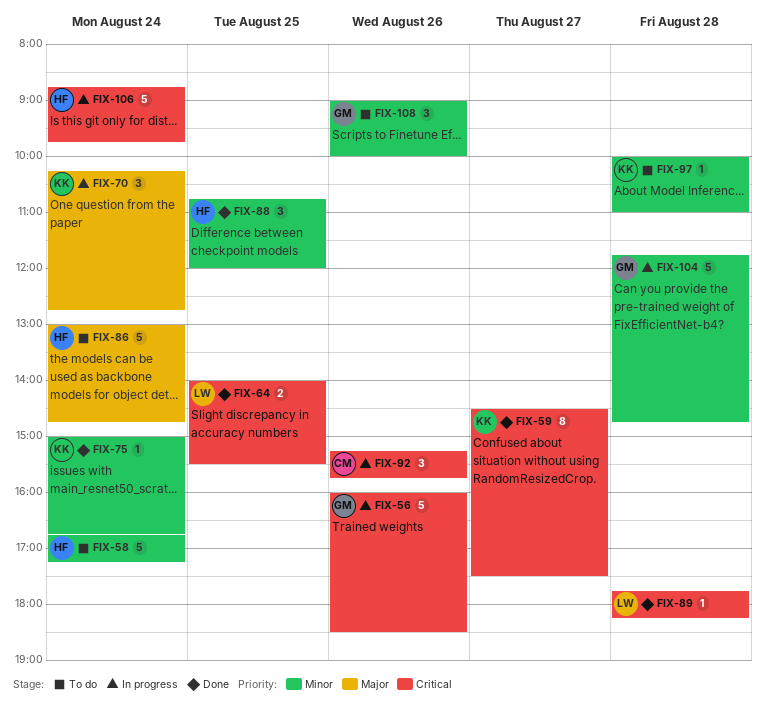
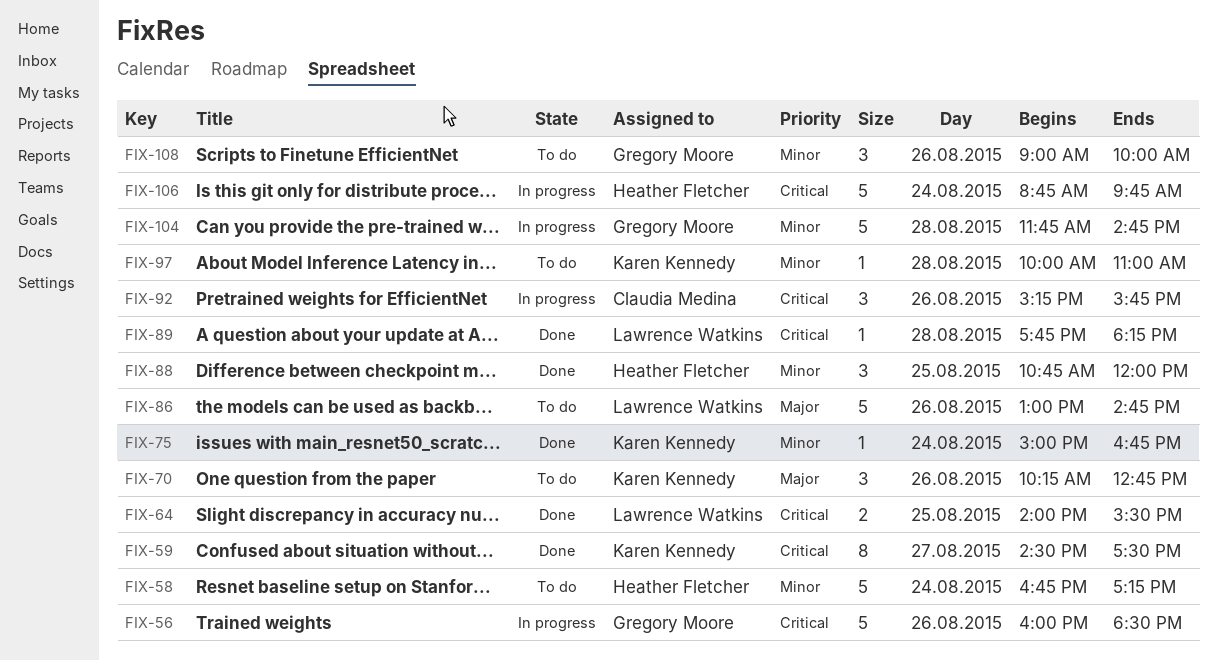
FIX-70, status: In progress -> To do
FIX-70, day: Aug 24 -> Aug 26
FIX-86, owner: Heather Fletcher -> Lawrence Watkins
FIX-86, day: Aug 24 -> Aug 26

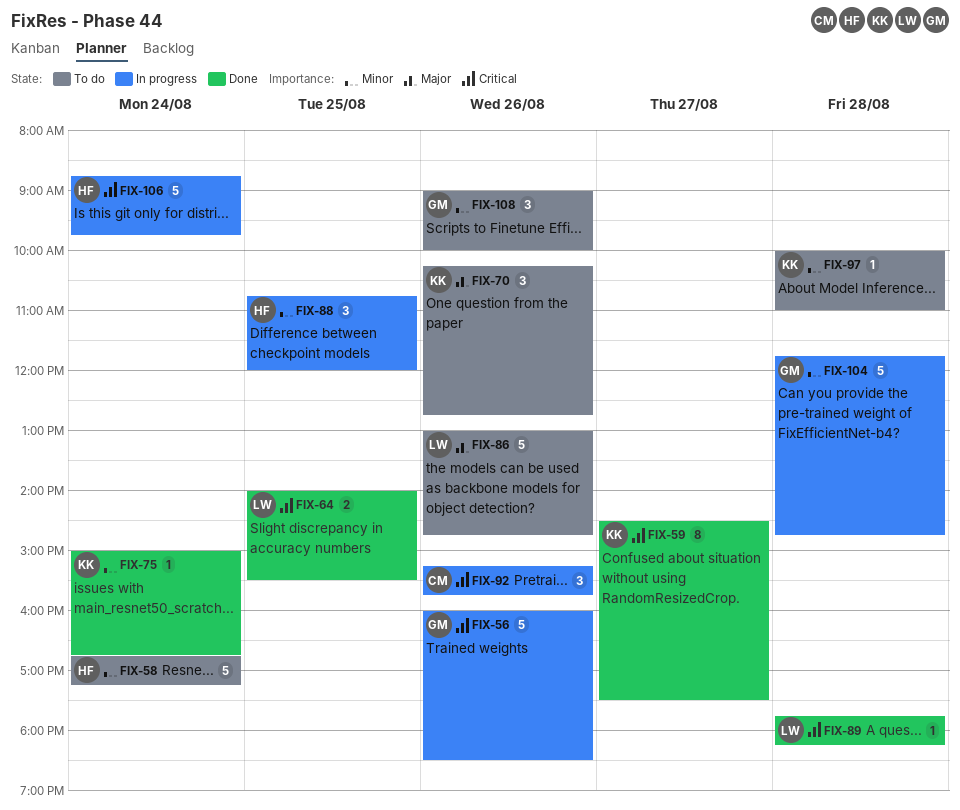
FIX-88, status: Done -> In progress

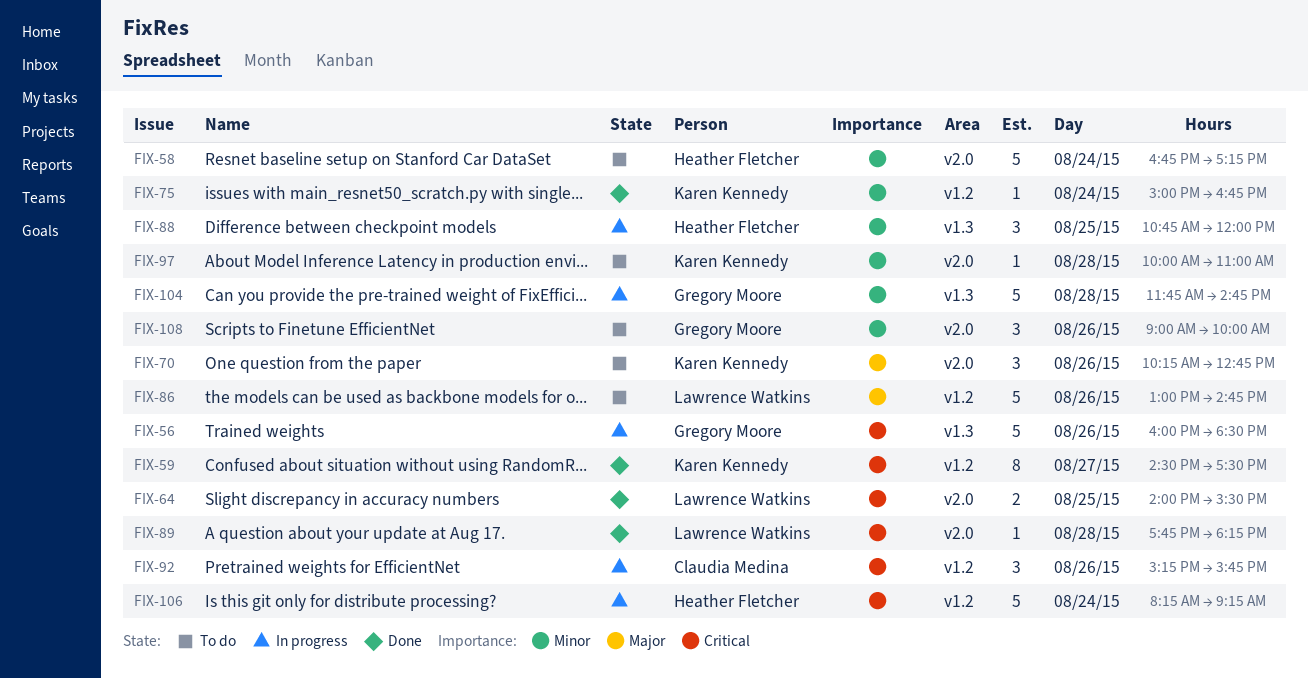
FIX-106, begins: 08:45 -> 08:15
FIX-106, ends: 09:45 -> 09:15

